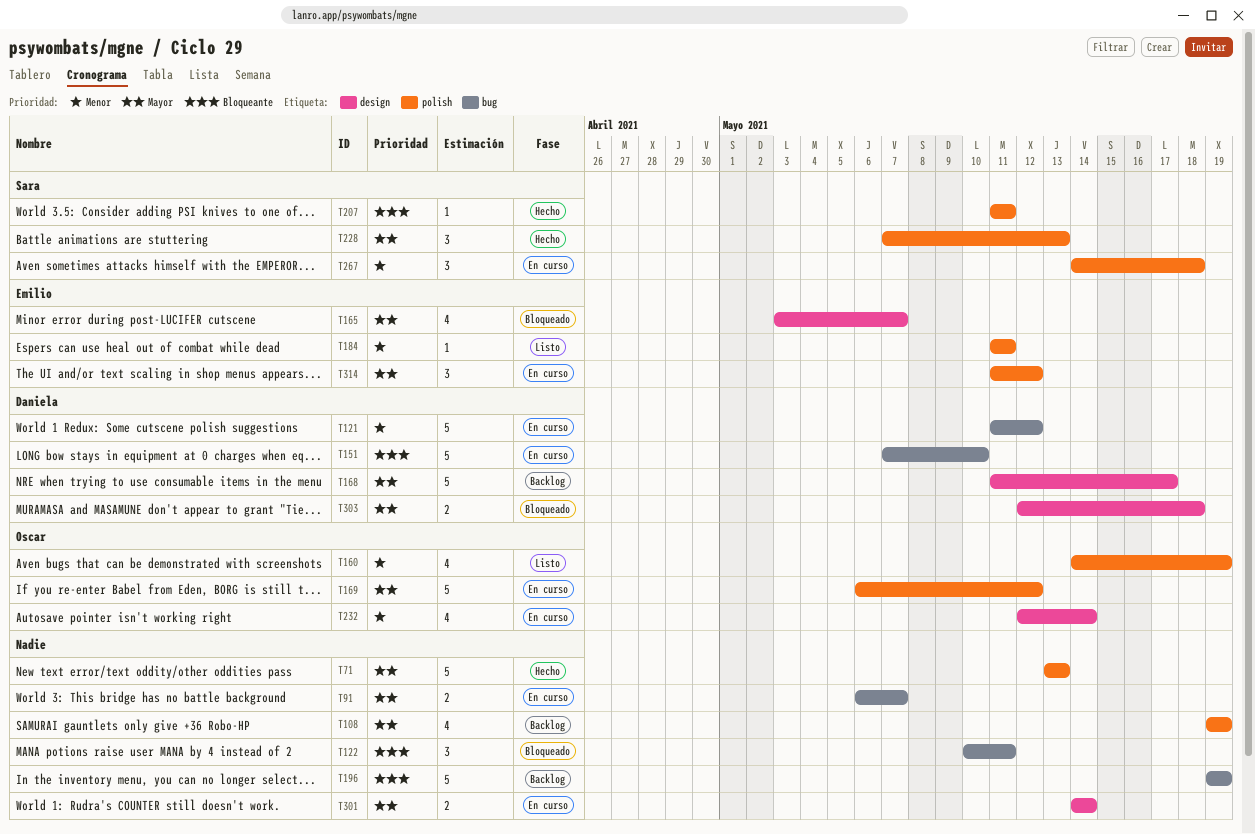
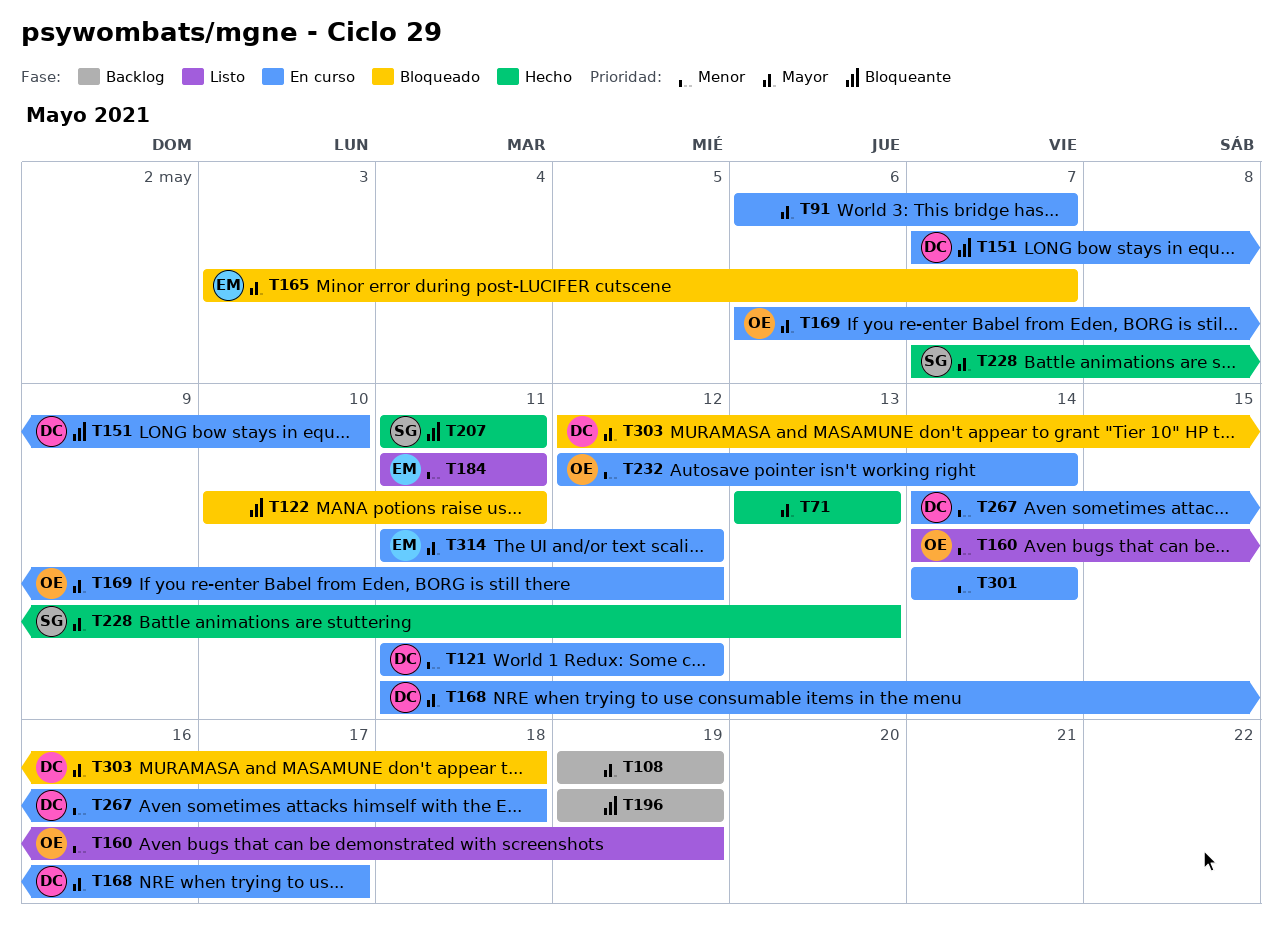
T168, status: Backlog -> En curso
T267, owner: Sara -> Daniela
T301, priority: Mayor -> Menor

